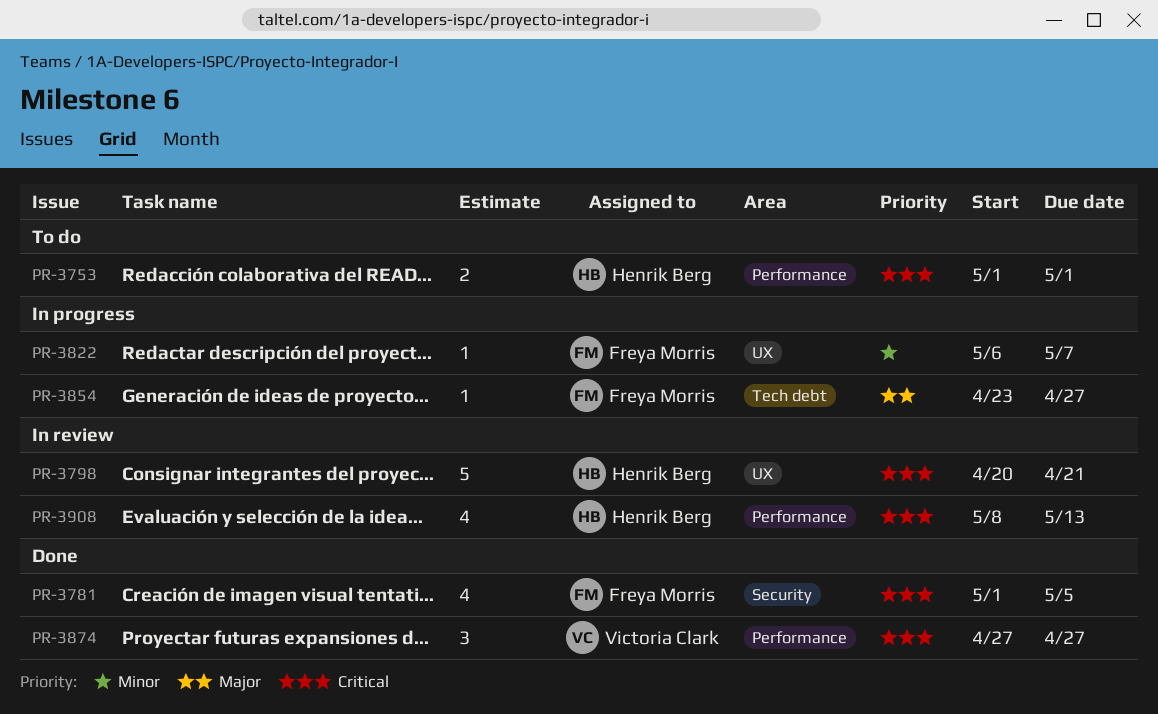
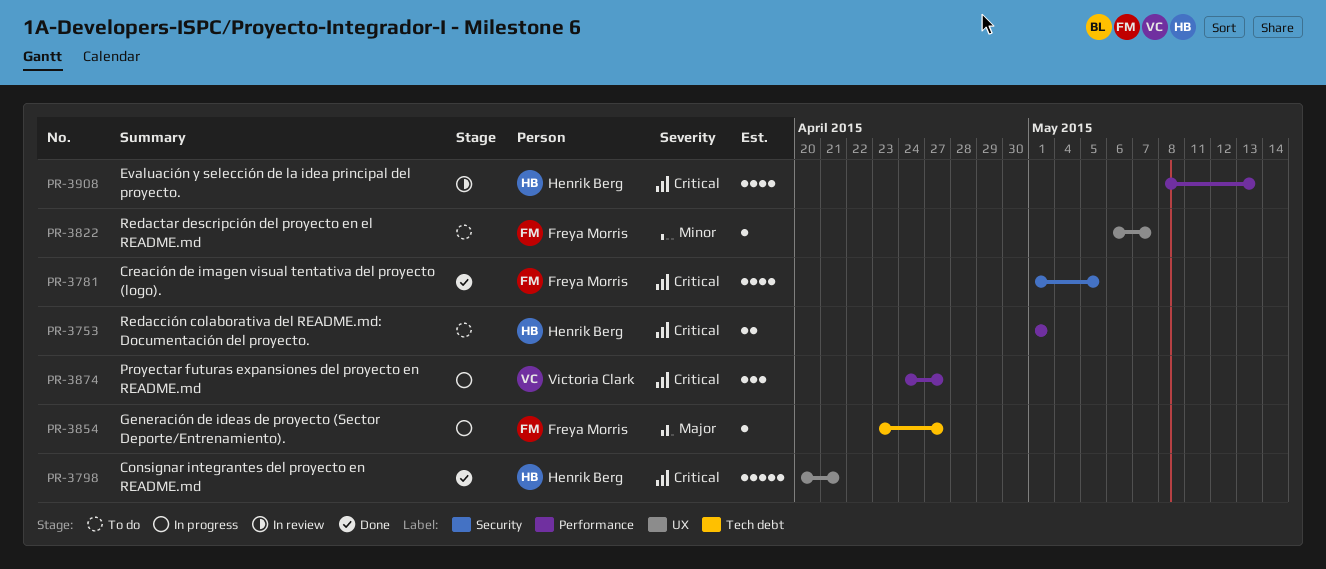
PR-3798, status: In review -> Done
PR-3822, status: In progress -> To do
PR-3874, status: Done -> In progress
PR-3874, start: Apr 27 -> Apr 24

